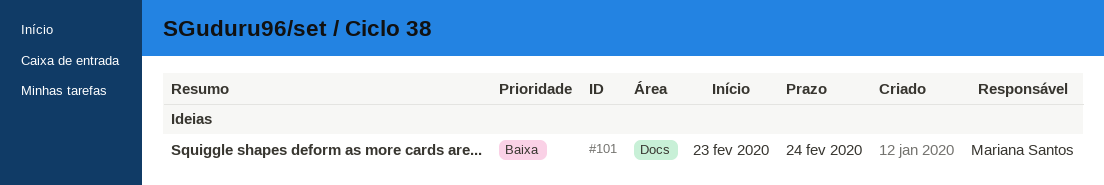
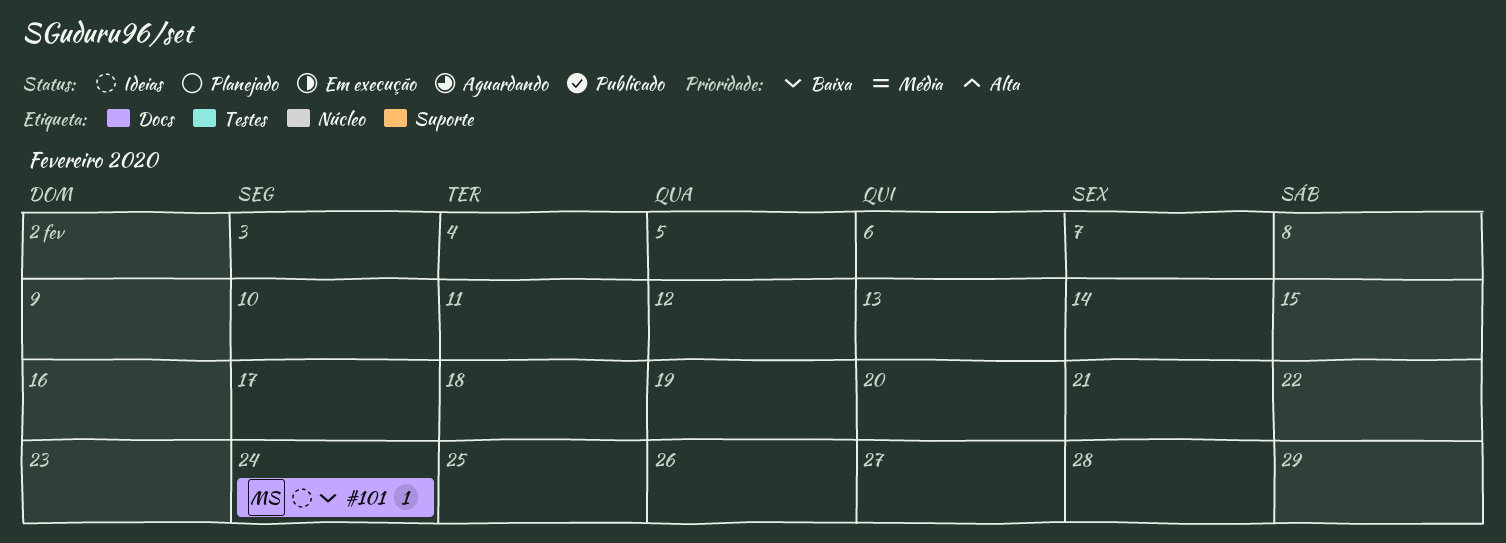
#101, start: Feb 23 -> Feb 24

